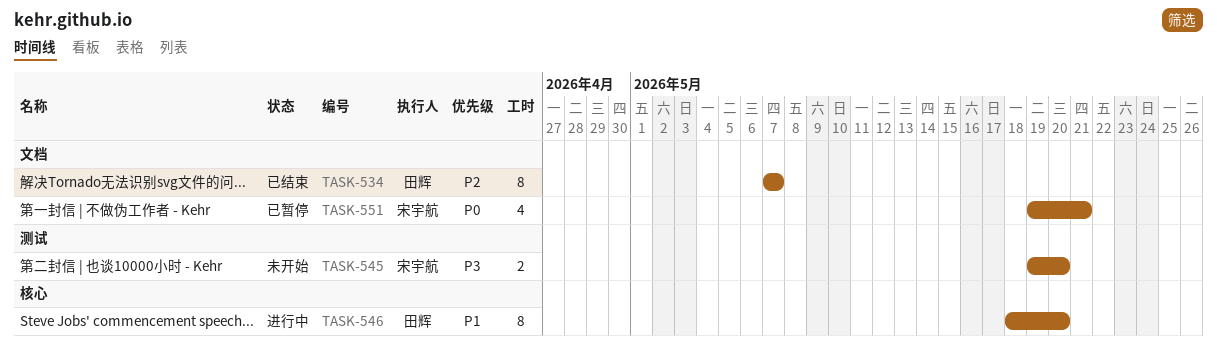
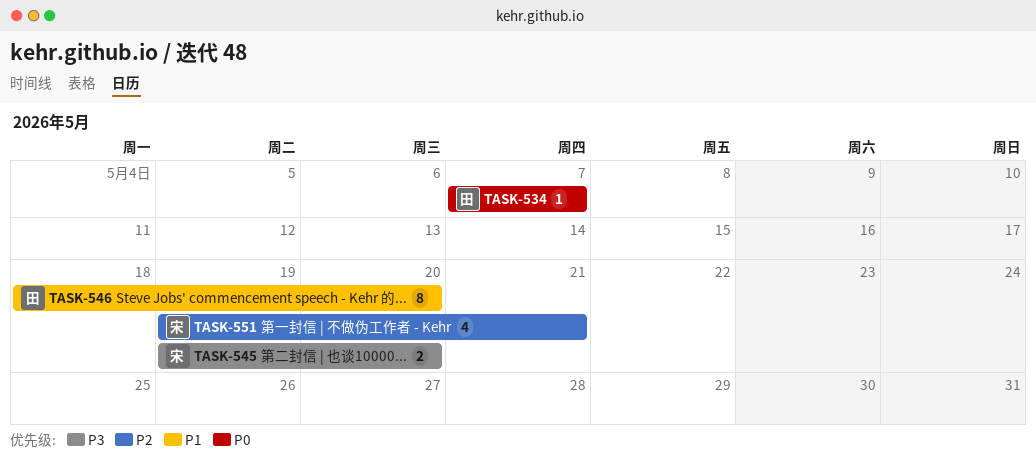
TASK-534, priority: P2 -> P0
TASK-534, estimate: 8 -> 1
TASK-551, priority: P0 -> P2

